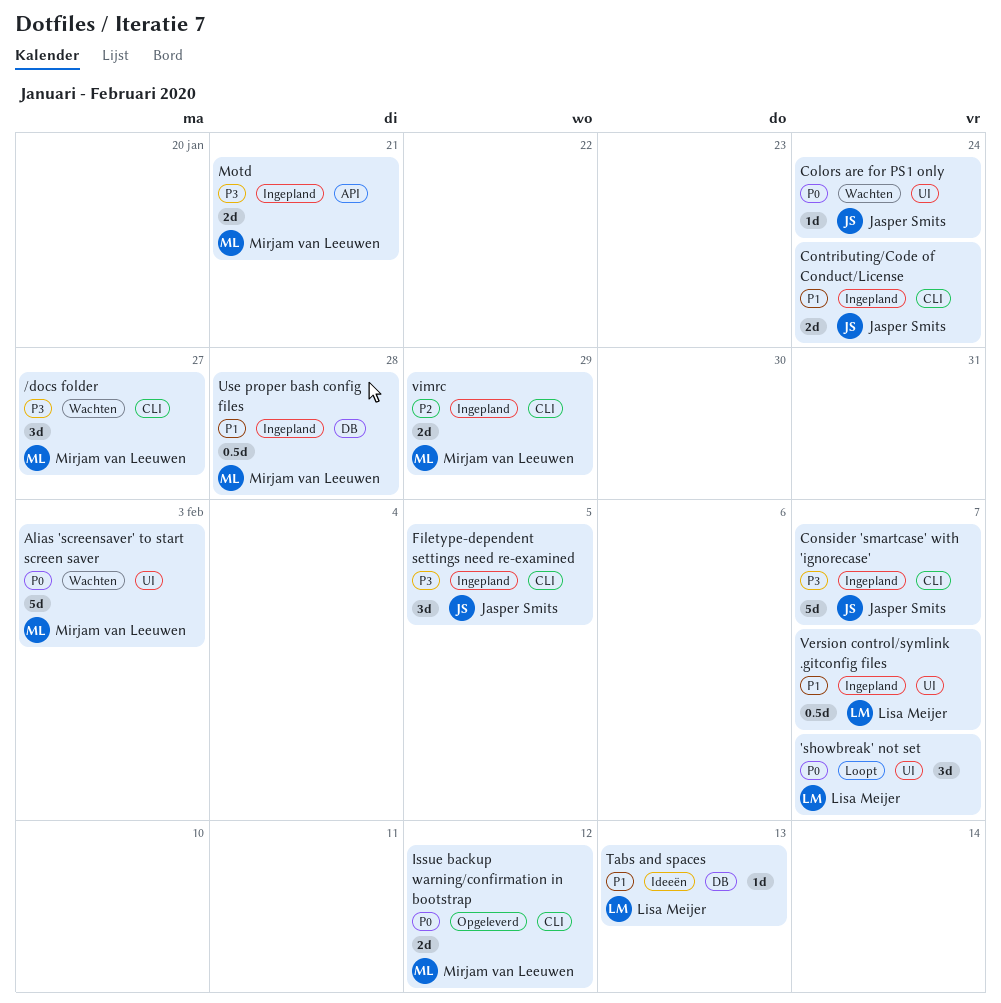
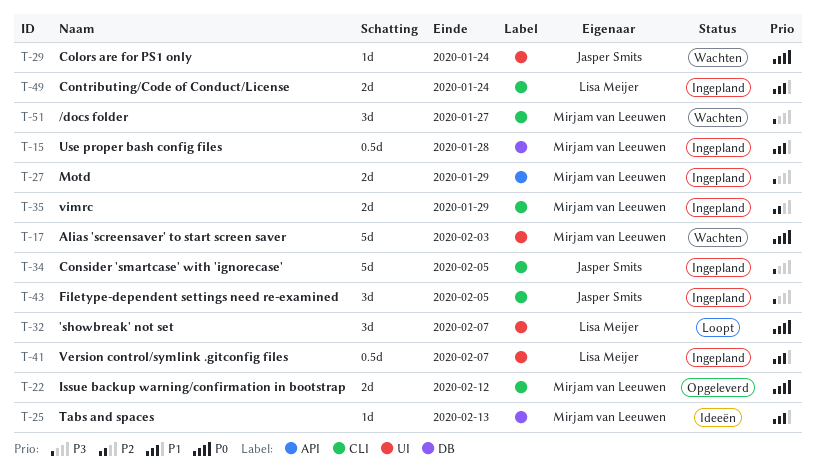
Consider 'smartcase' with 'ignorecase', due: Feb 7 -> Feb 5
Contributing/Code of Conduct/License, owner: Jasper Smits -> Lisa Meijer
Motd, due: Jan 21 -> Jan 29
Tabs and spaces, owner: Lisa Meijer -> Mirjam van Leeuwen

